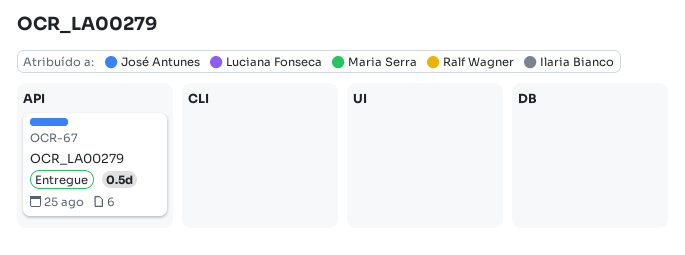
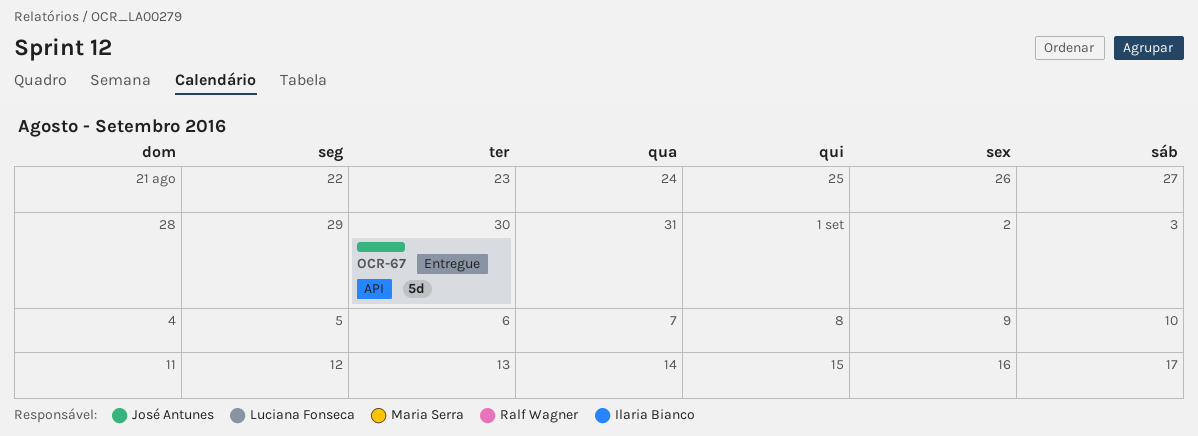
OCR-67, estimate: 0.5d -> 5d
OCR-67, due: Aug 25 -> Aug 30

